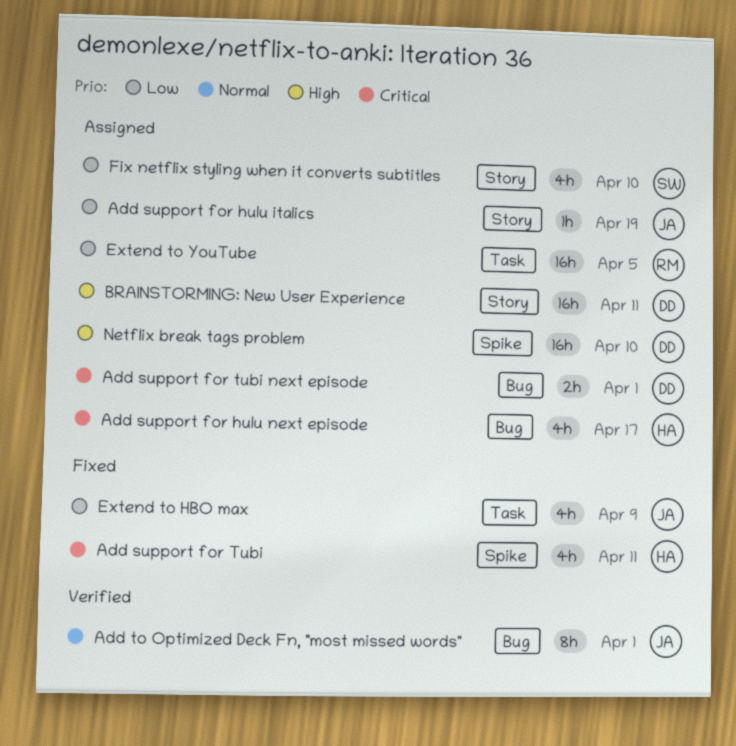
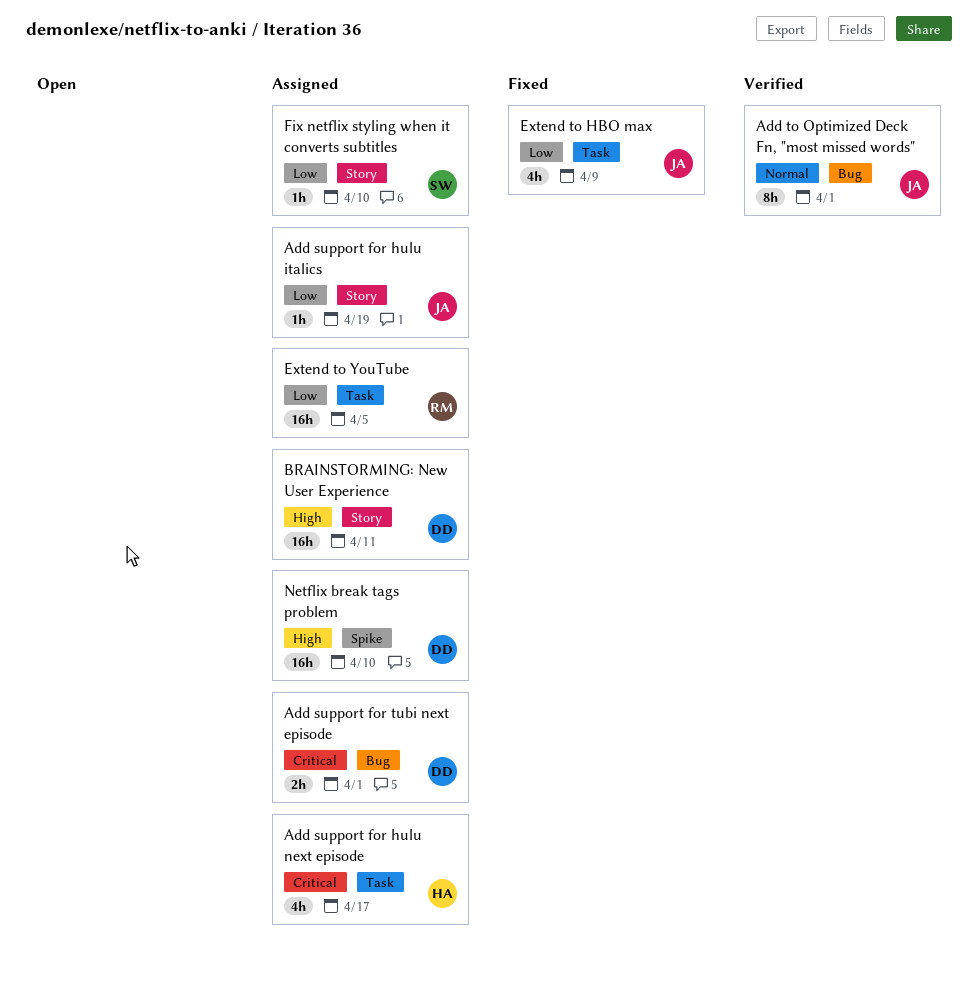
Add support for hulu next episode, label: Bug -> Task
Add support for Tubi: present -> none
Fix netflix styling when it converts subtitles, estimate: 4h -> 1h

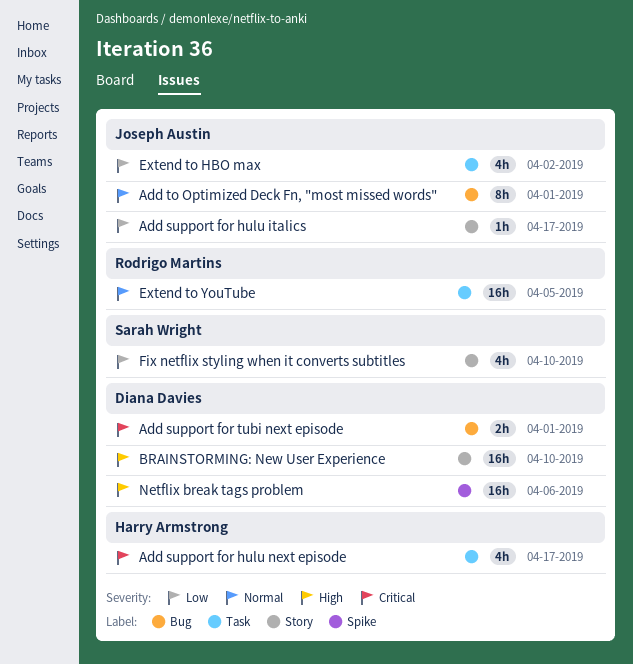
Add support for hulu italics, due: Apr 19 -> Apr 17
BRAINSTORMING: New User Experience, due: Apr 11 -> Apr 10
Extend to HBO max, due: Apr 9 -> Apr 2
Extend to YouTube, priority: Low -> Normal
Fix netflix styling when it converts subtitles, estimate: 1h -> 4h
Netflix break tags problem, due: Apr 10 -> Apr 6

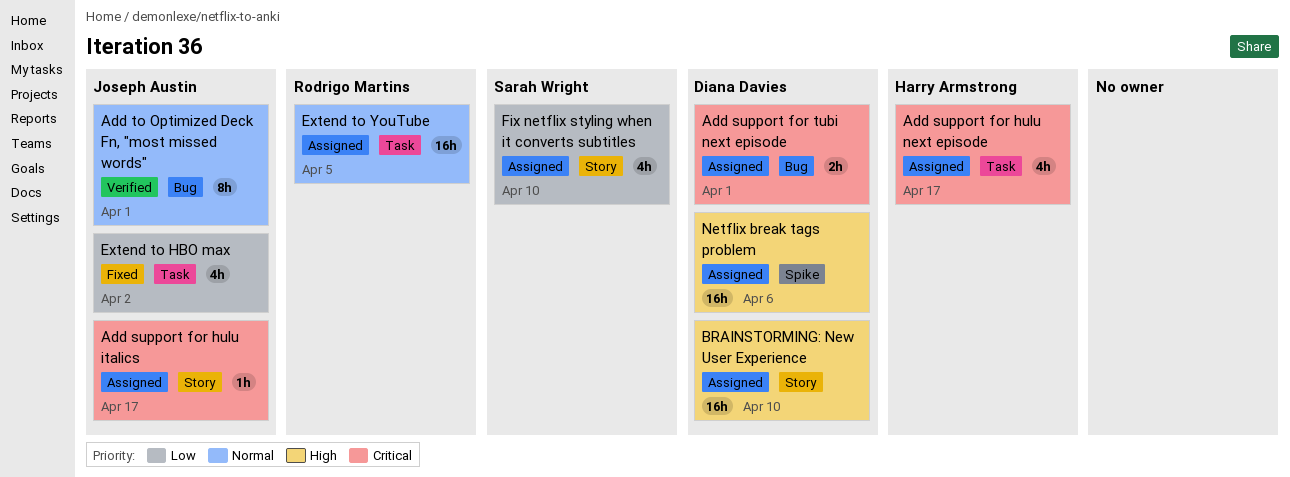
Add support for hulu italics, priority: Low -> Critical

